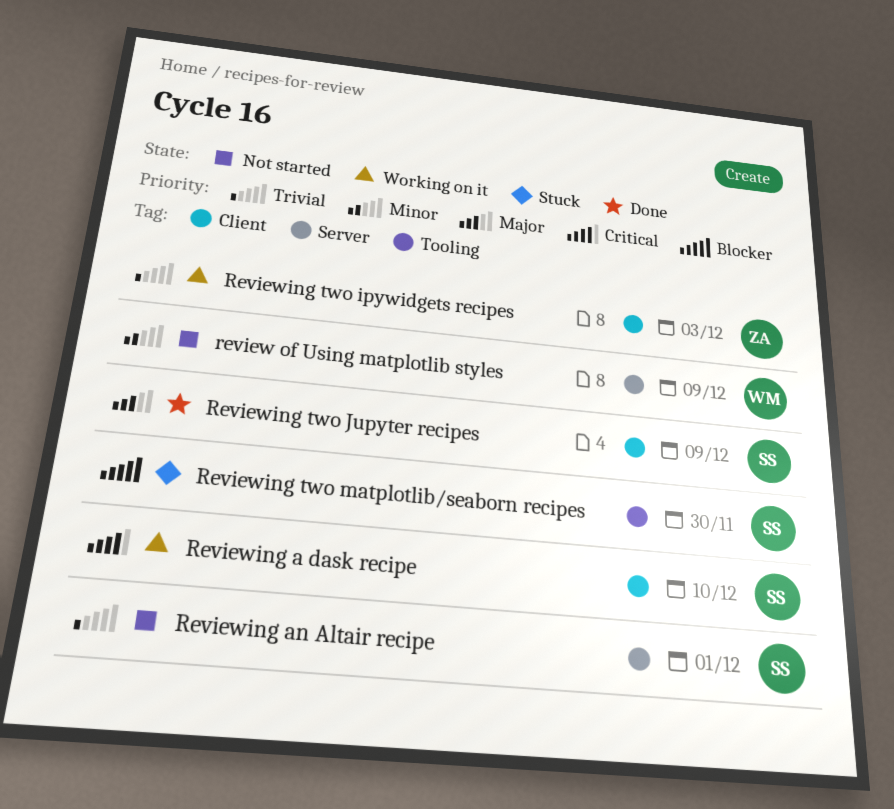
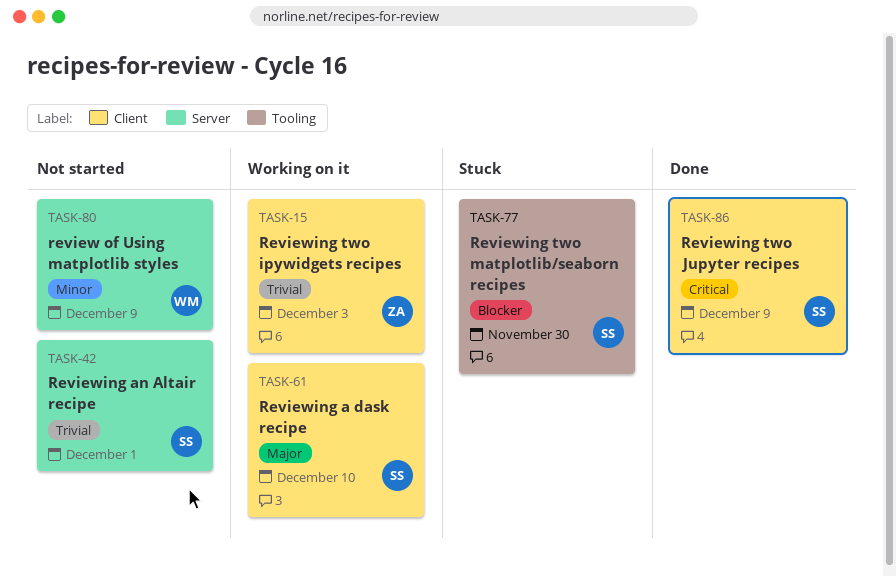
Reviewing a dask recipe, priority: Critical -> Major
Reviewing two Jupyter recipes, priority: Major -> Critical

